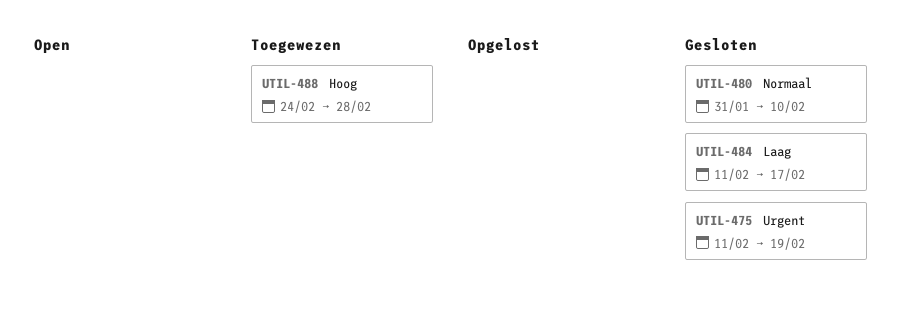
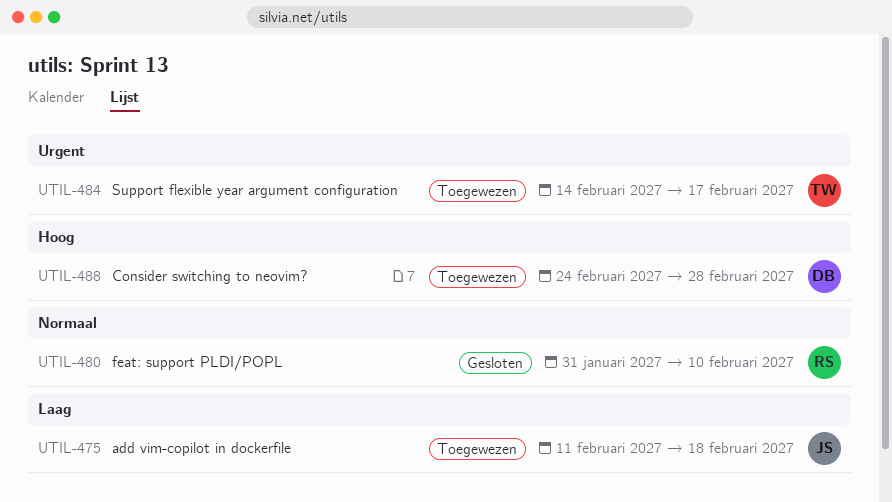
UTIL-475, status: Gesloten -> Toegewezen
UTIL-475, priority: Urgent -> Laag
UTIL-475, due: Feb 19 -> Feb 18
UTIL-484, status: Gesloten -> Toegewezen
UTIL-484, priority: Laag -> Urgent
UTIL-484, start: Feb 11 -> Feb 14

